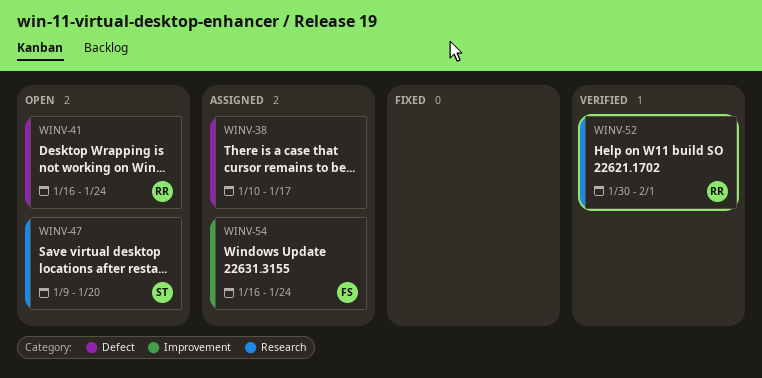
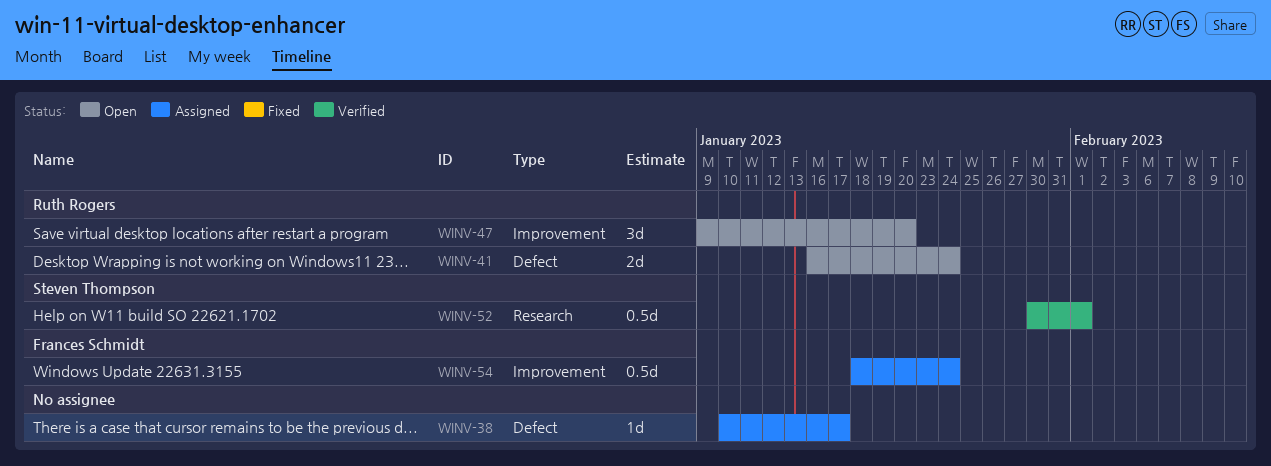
WINV-47, owner: Steven Thompson -> Ruth Rogers
WINV-47, label: Research -> Improvement
WINV-52, owner: Ruth Rogers -> Steven Thompson
WINV-54, start: Jan 16 -> Jan 18

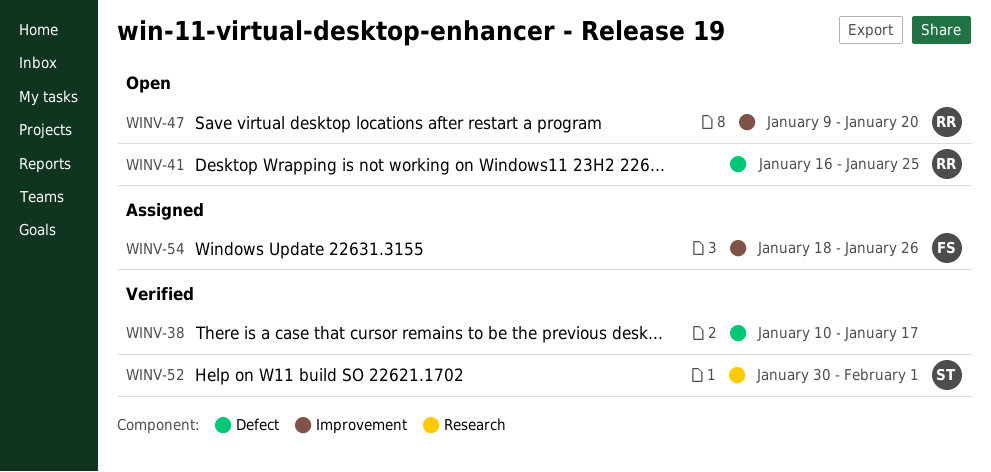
WINV-38, status: Assigned -> Verified
WINV-41, due: Jan 24 -> Jan 25
WINV-54, due: Jan 24 -> Jan 26

